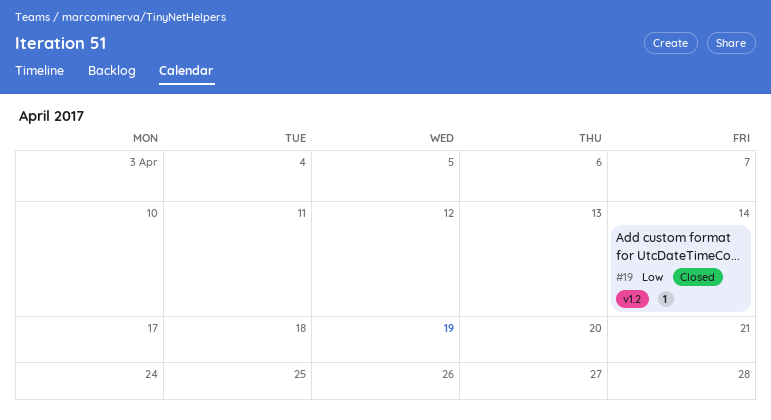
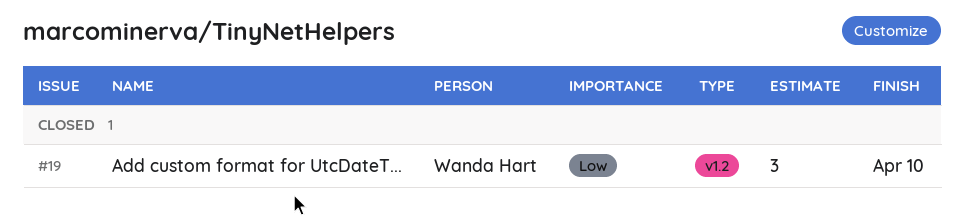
#19, estimate: 1 -> 3
#19, due: Apr 14 -> Apr 10

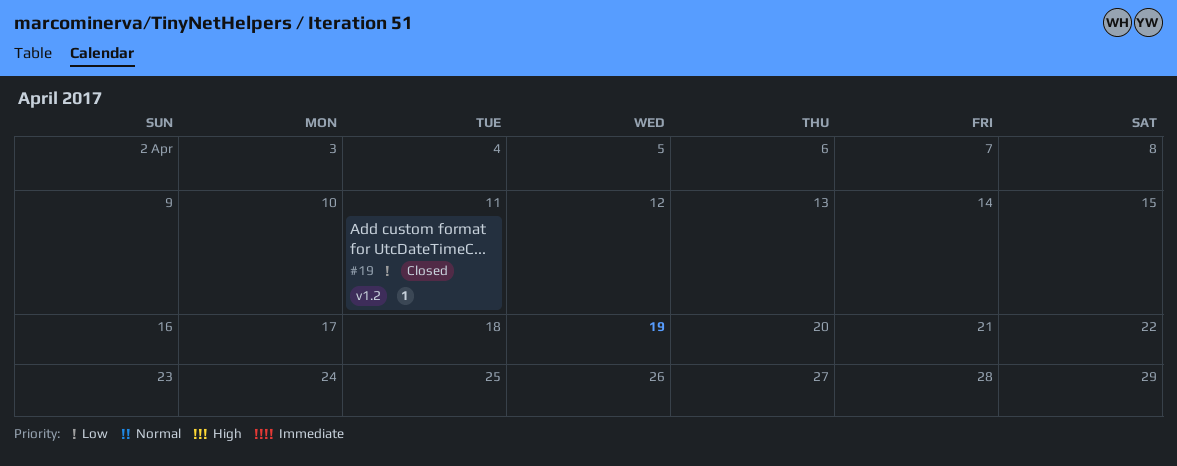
#19, estimate: 3 -> 1
#19, due: Apr 10 -> Apr 11

